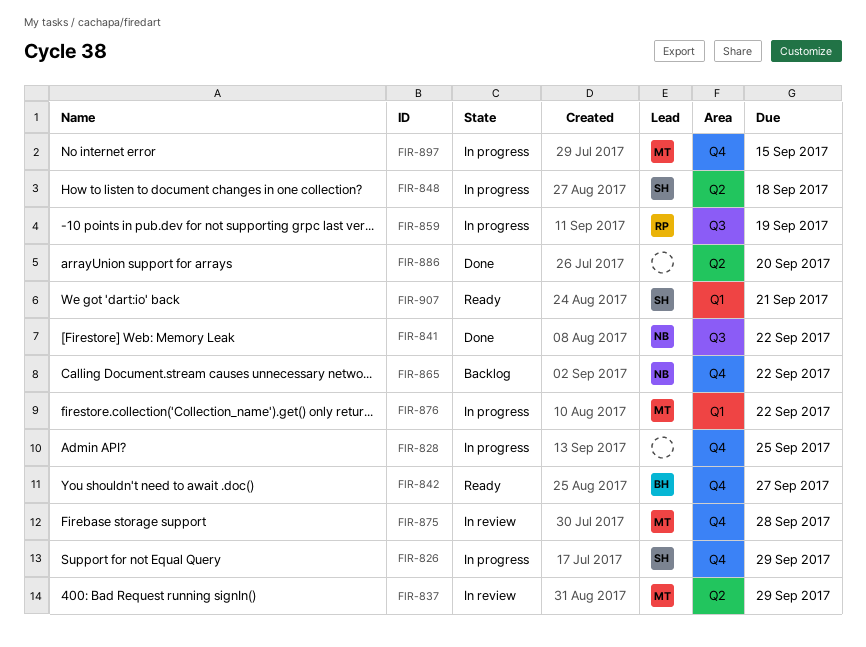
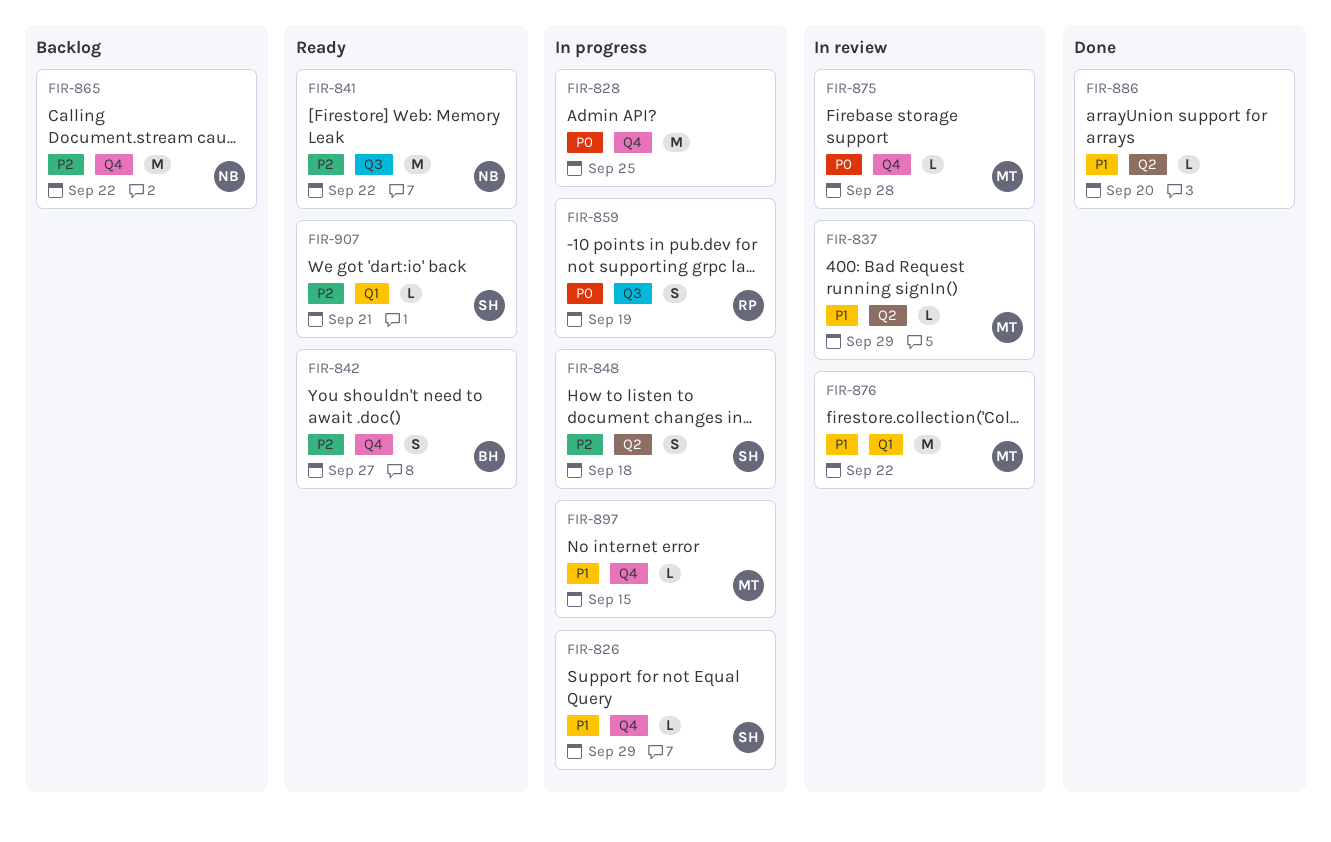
FIR-841, status: Done -> Ready
FIR-876, status: In progress -> In review

